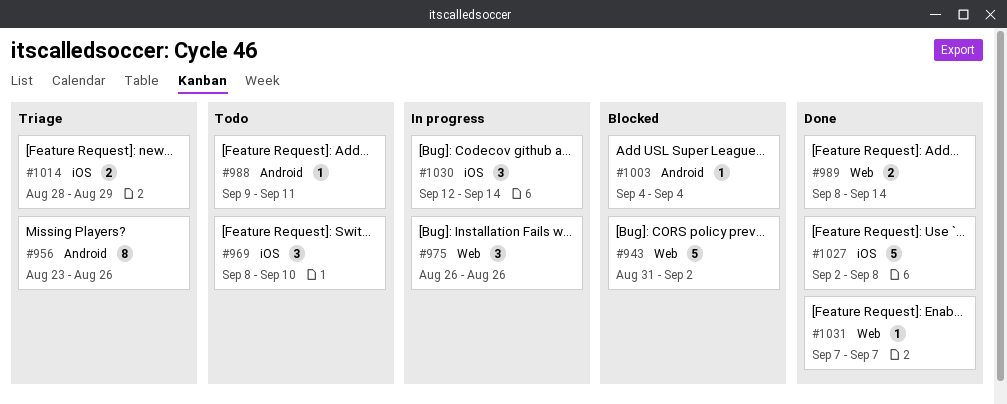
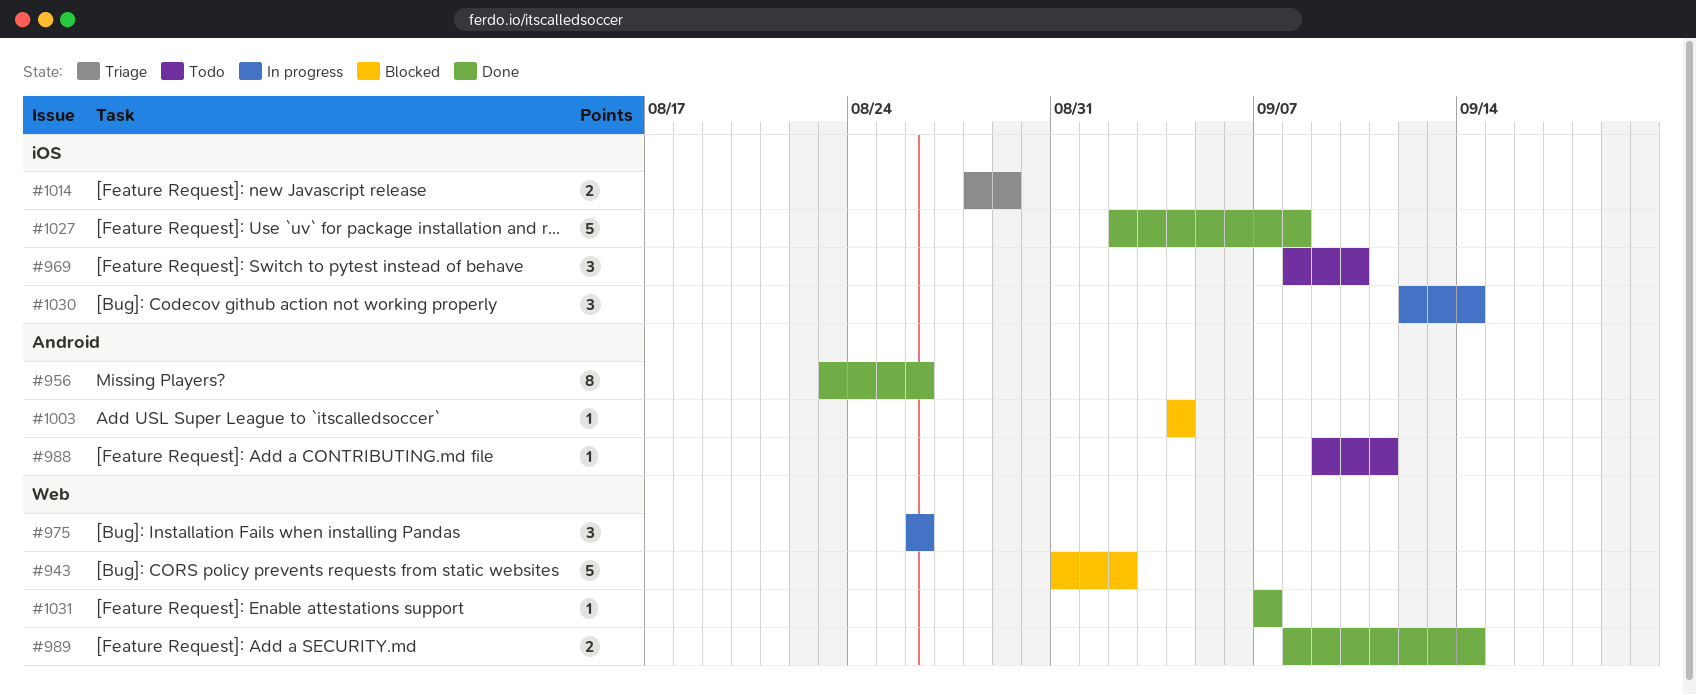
#956, status: Triage -> Done

